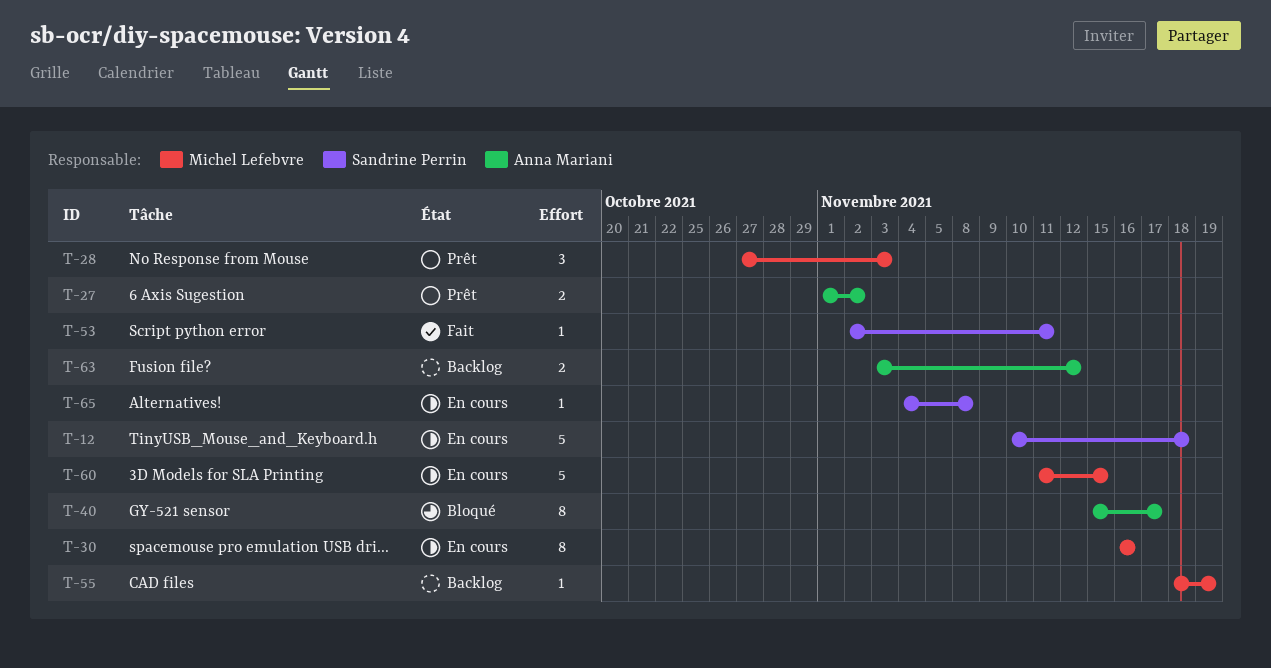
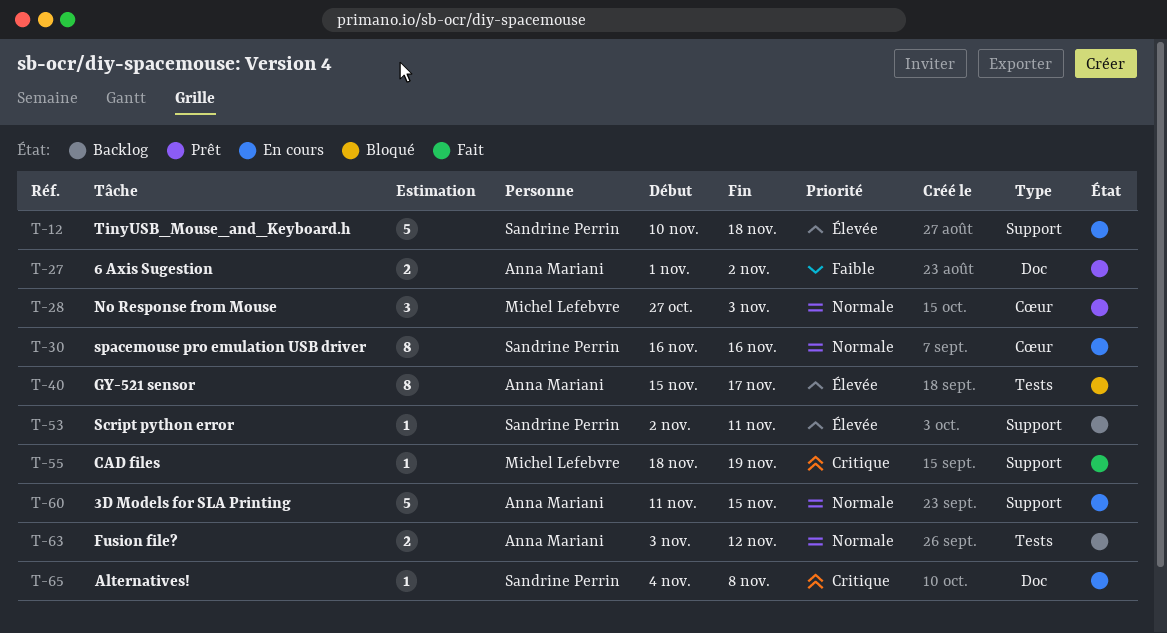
T-30, owner: Michel Lefebvre -> Sandrine Perrin
T-53, status: Fait -> Backlog
T-55, status: Backlog -> Fait
T-60, owner: Michel Lefebvre -> Anna Mariani

